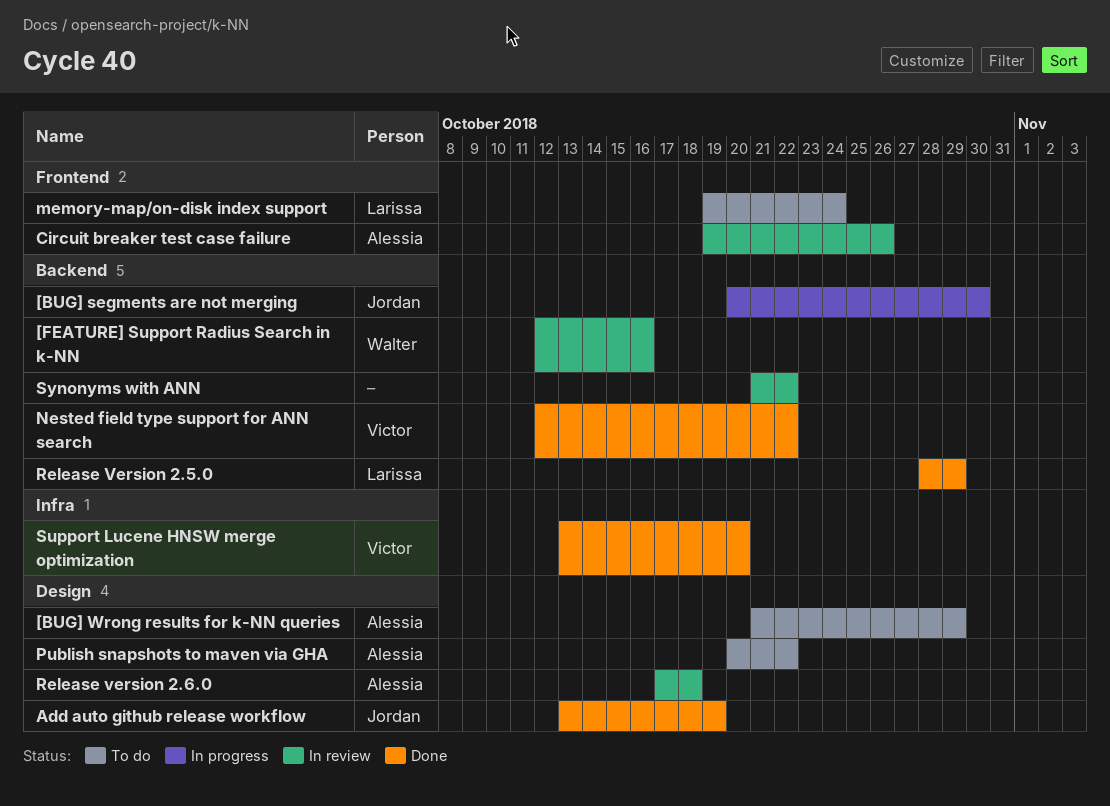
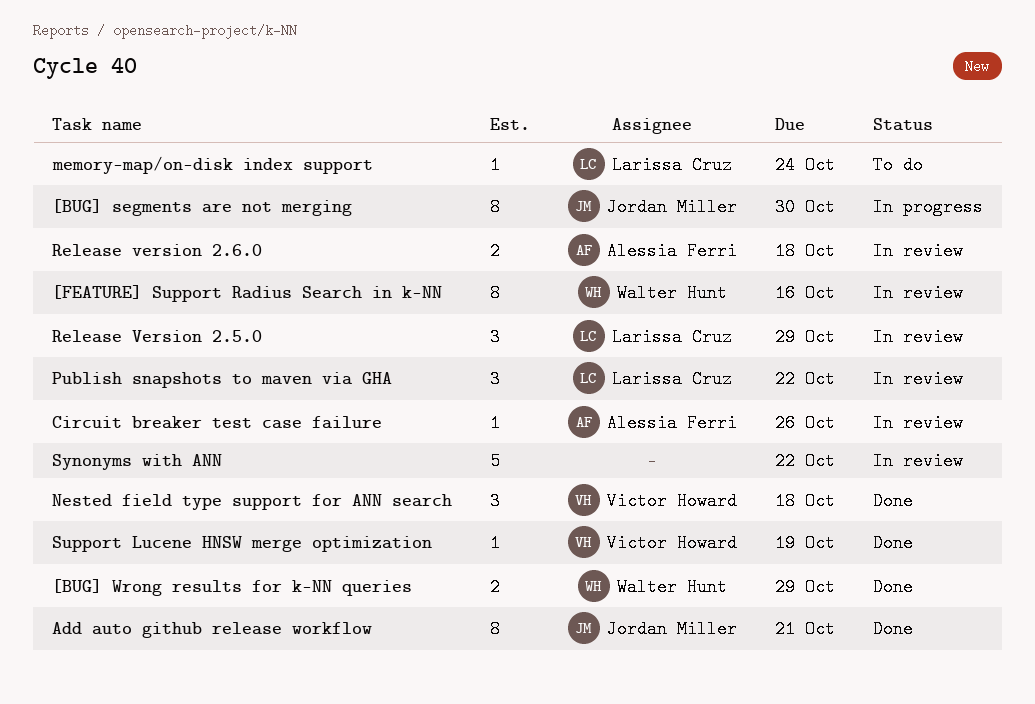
[BUG] Wrong results for k-NN queries, status: To do -> Done
[BUG] Wrong results for k-NN queries, owner: Alessia Ferri -> Walter Hunt
Add auto github release workflow, due: Oct 19 -> Oct 21
Nested field type support for ANN search, due: Oct 22 -> Oct 18
Publish snapshots to maven via GHA, status: To do -> In review
Publish snapshots to maven via GHA, owner: Alessia Ferri -> Larissa Cruz
Release Version 2.5.0, status: Done -> In review
Support Lucene HNSW merge optimization, due: Oct 20 -> Oct 19

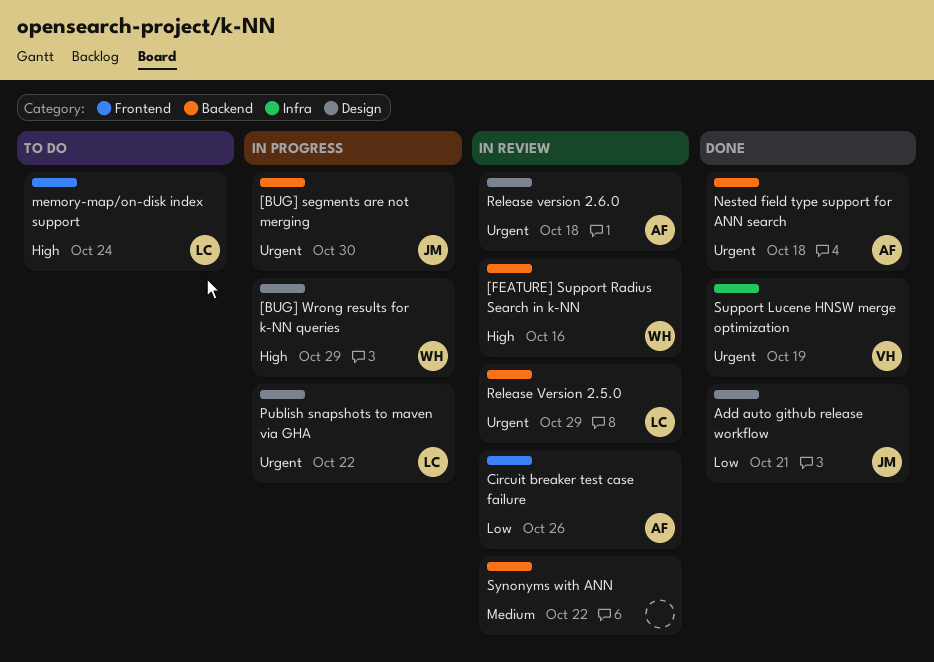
[BUG] Wrong results for k-NN queries, status: Done -> In progress
Nested field type support for ANN search, owner: Victor Howard -> Alessia Ferri
Publish snapshots to maven via GHA, status: In review -> In progress

